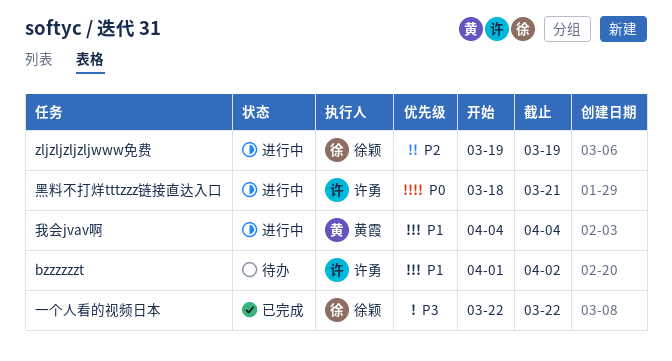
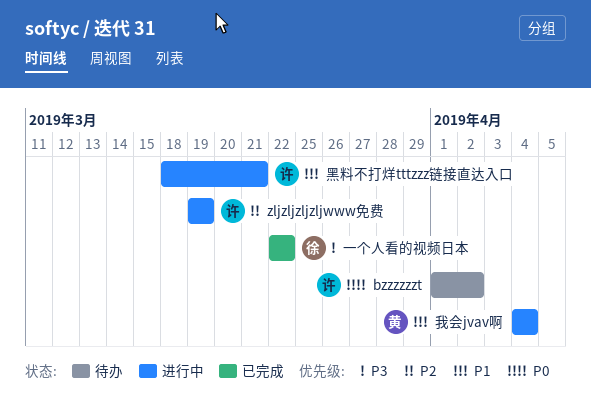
bzzzzzzt, priority: P1 -> P0
zljzljzljzljwww免费, owner: 徐颖 -> 许勇
黑料不打烊tttzzz链接直达入口, priority: P0 -> P1

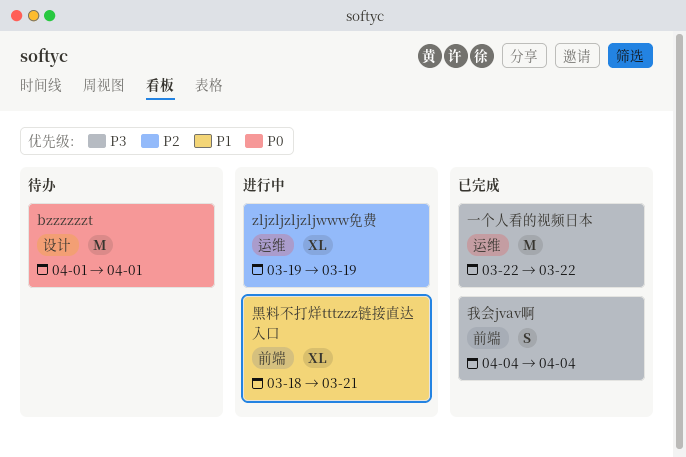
bzzzzzzt, due: Apr 2 -> Apr 1
我会jvav啊, status: 进行中 -> 已完成
我会jvav啊, priority: P1 -> P3

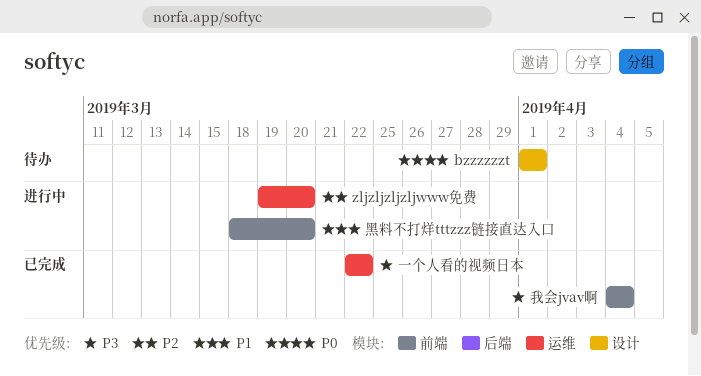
zljzljzljzljwww免费, due: Mar 19 -> Mar 20
黑料不打烊tttzzz链接直达入口, due: Mar 21 -> Mar 20

